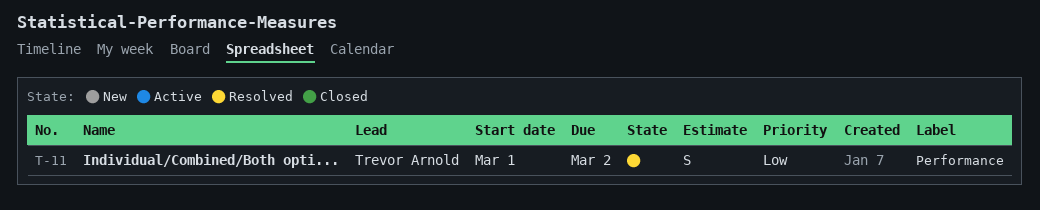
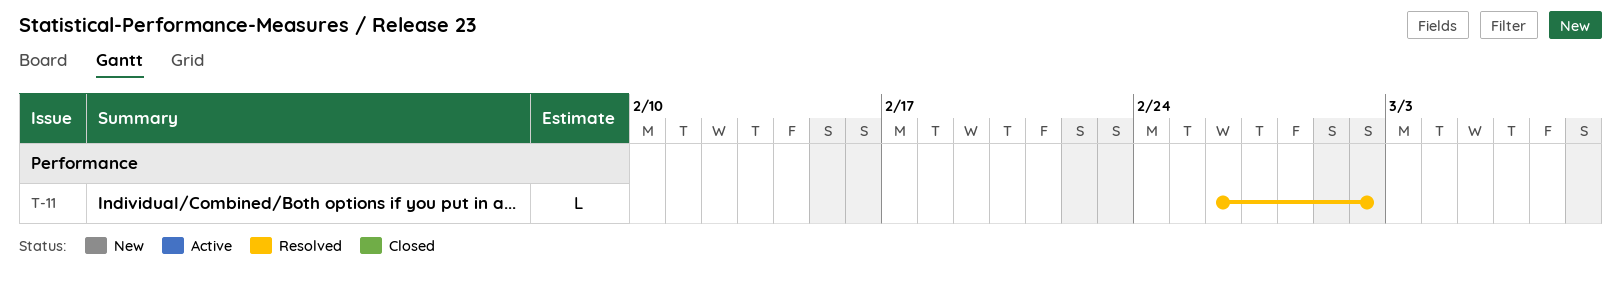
T-11, estimate: S -> L
T-11, start: Mar 1 -> Feb 26

